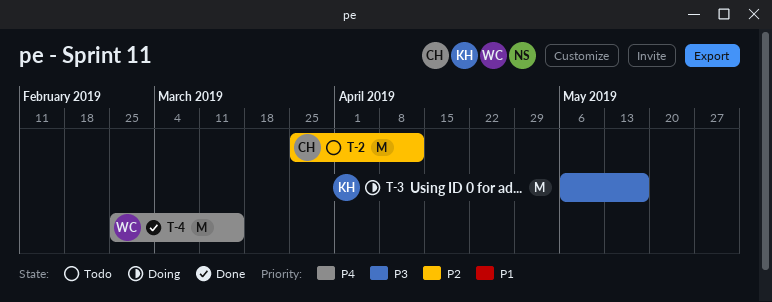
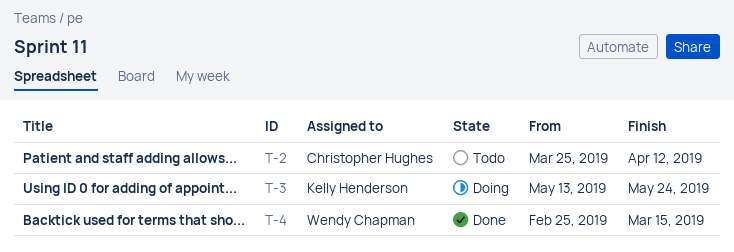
T-3, start: May 6 -> May 13
T-3, due: May 17 -> May 24

